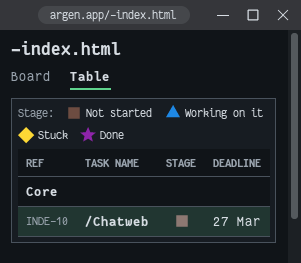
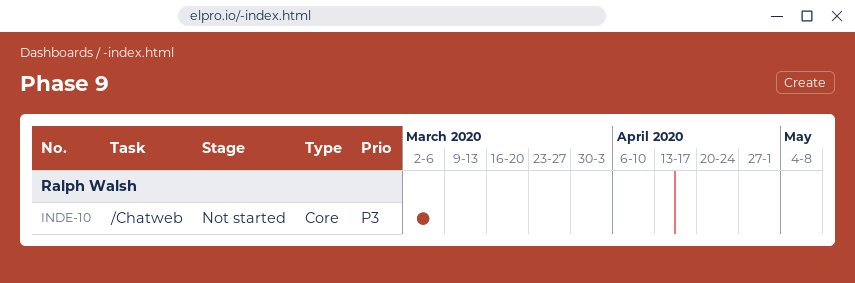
INDE-10, due: Mar 27 -> Mar 6

